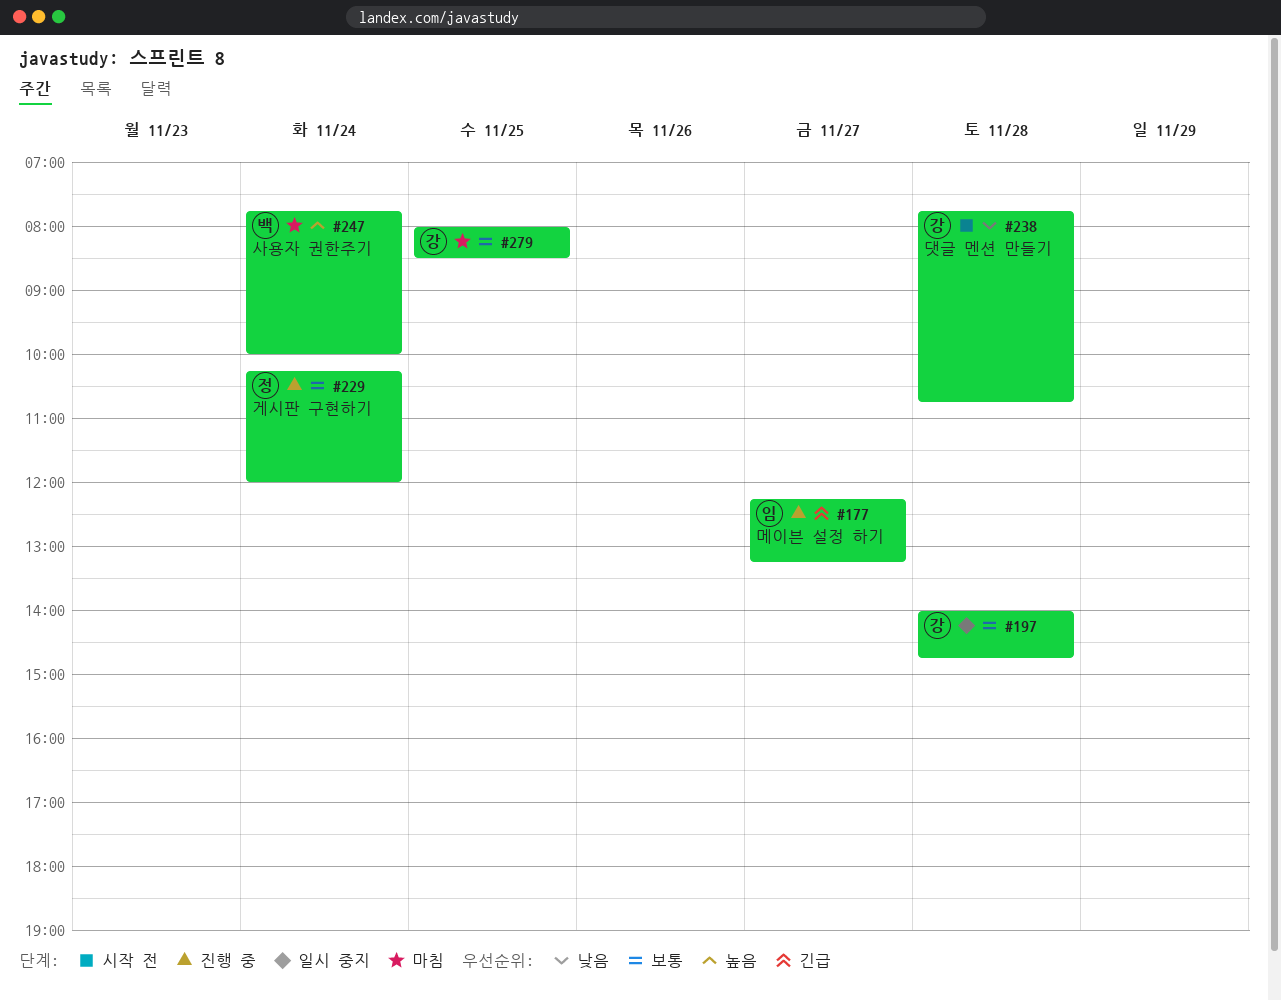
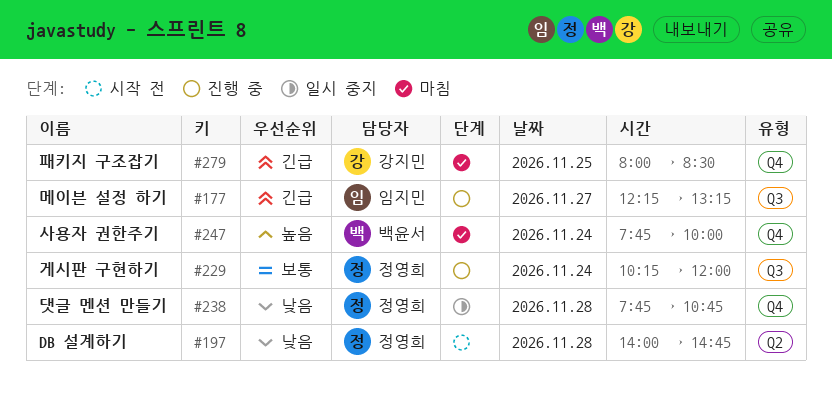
#197, status: 일시 중지 -> 시작 전
#197, owner: 강지민 -> 정영희
#197, priority: 보통 -> 낮음
#238, status: 시작 전 -> 일시 중지
#238, owner: 강지민 -> 정영희
#279, priority: 보통 -> 긴급

